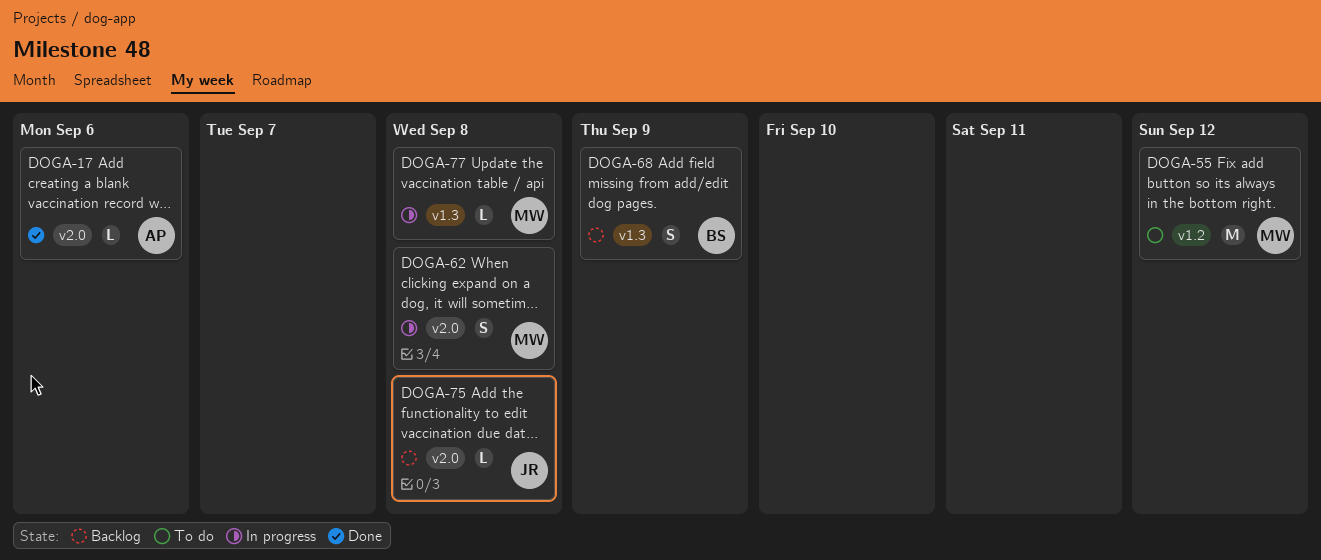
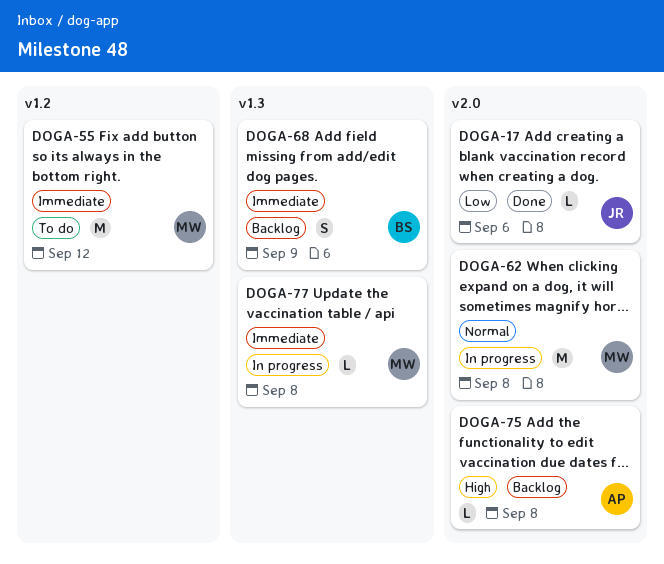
DOGA-17, owner: AP -> JR
DOGA-62, estimate: S -> M
DOGA-75, owner: JR -> AP

